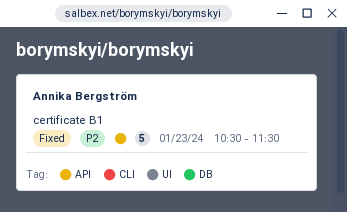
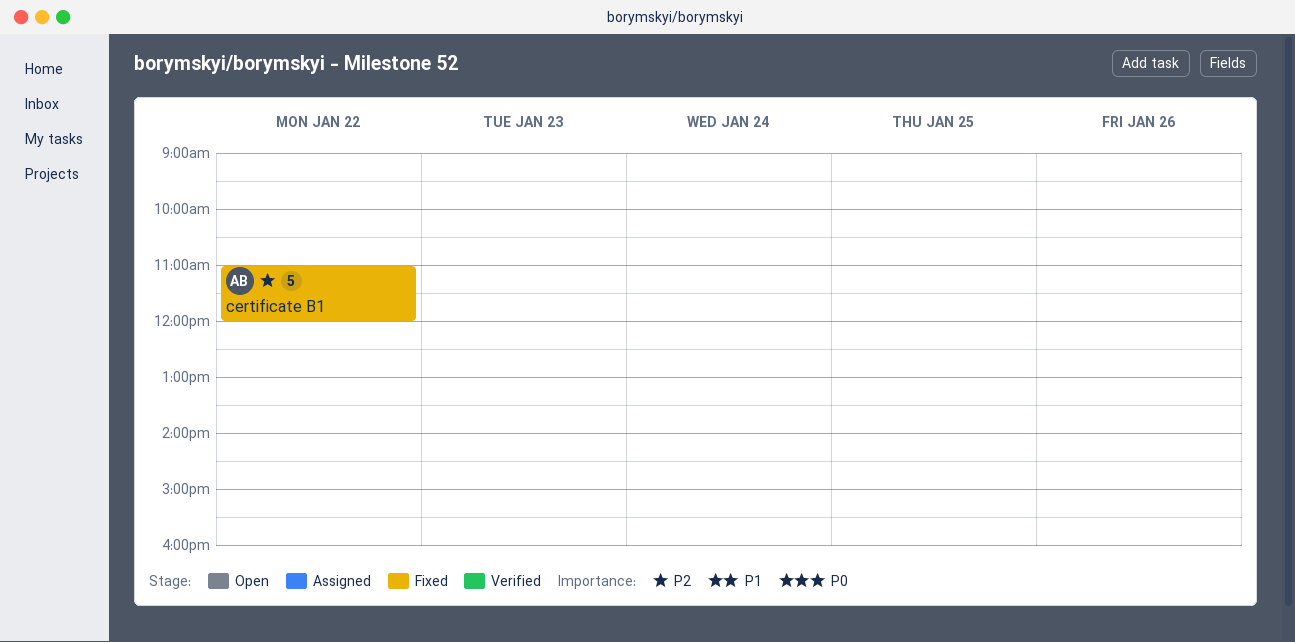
certificate B1, day: Jan 23 -> Jan 22
certificate B1, begins: 10:30 -> 11:00
certificate B1, ends: 11:30 -> 12:00

